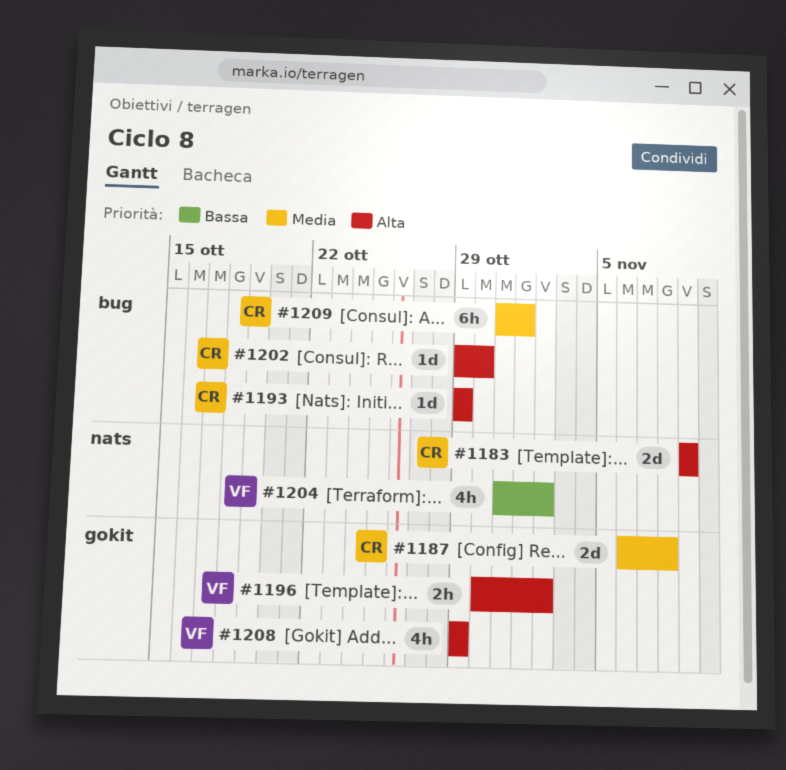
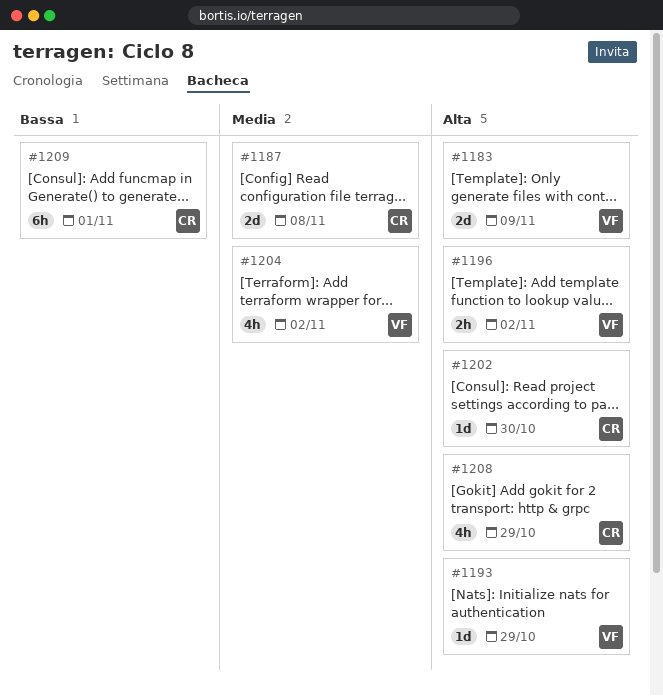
#1183, owner: CR -> VF
#1193, owner: CR -> VF
#1204, priority: Bassa -> Media
#1208, owner: VF -> CR
#1209, priority: Media -> Bassa

